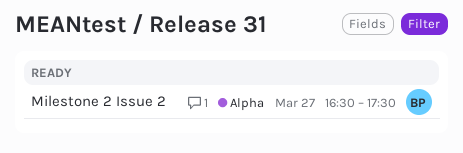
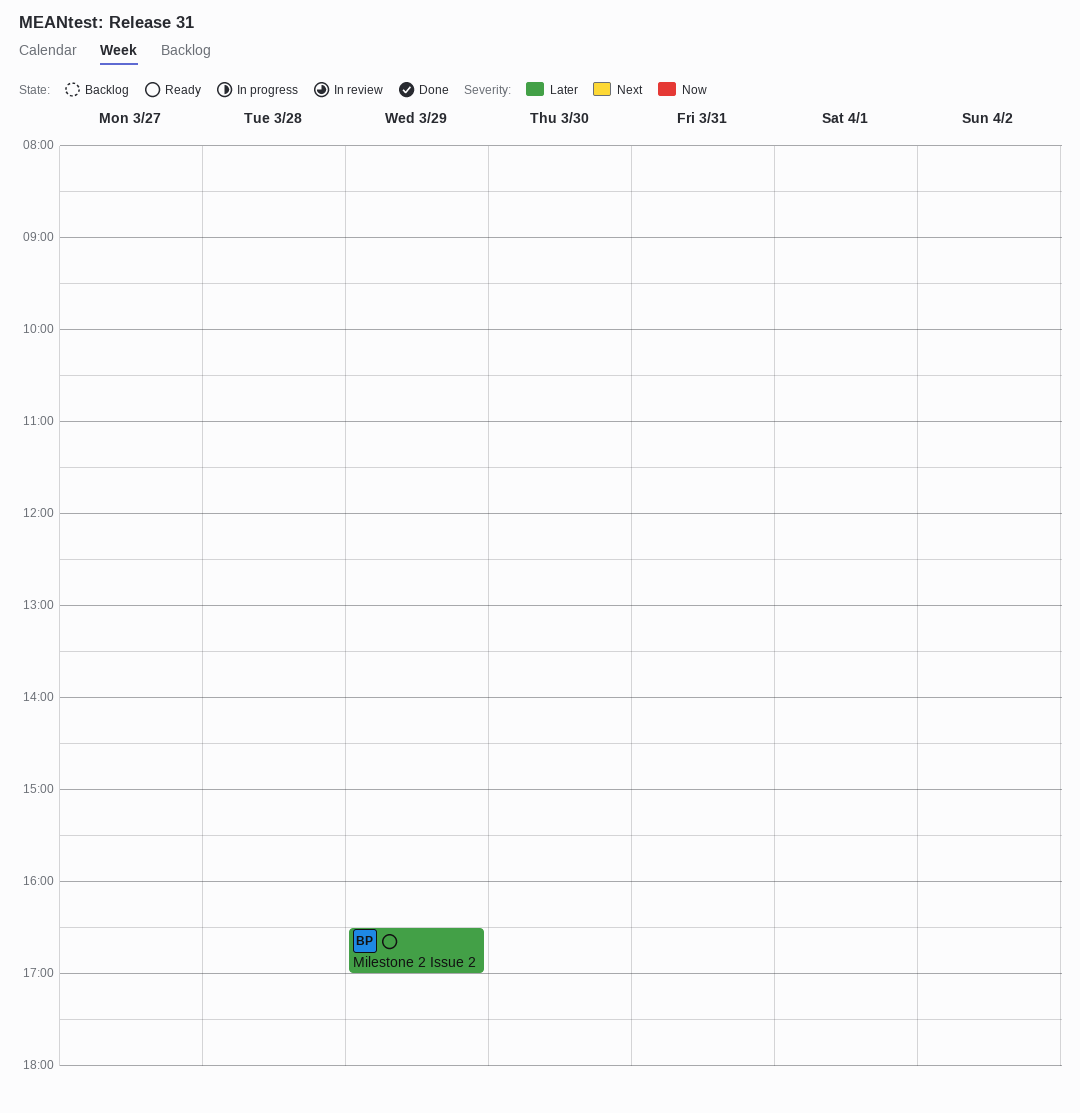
Milestone 2 Issue 2, day: Mar 27 -> Mar 29
Milestone 2 Issue 2, ends: 17:30 -> 17:00

